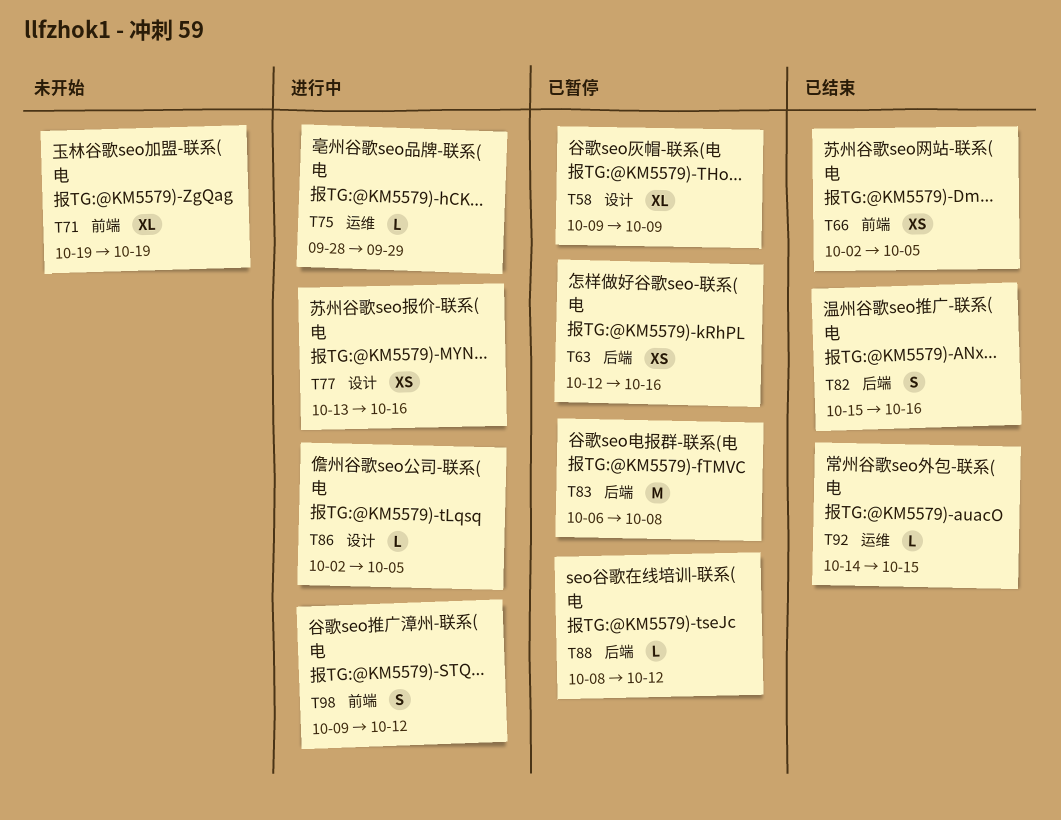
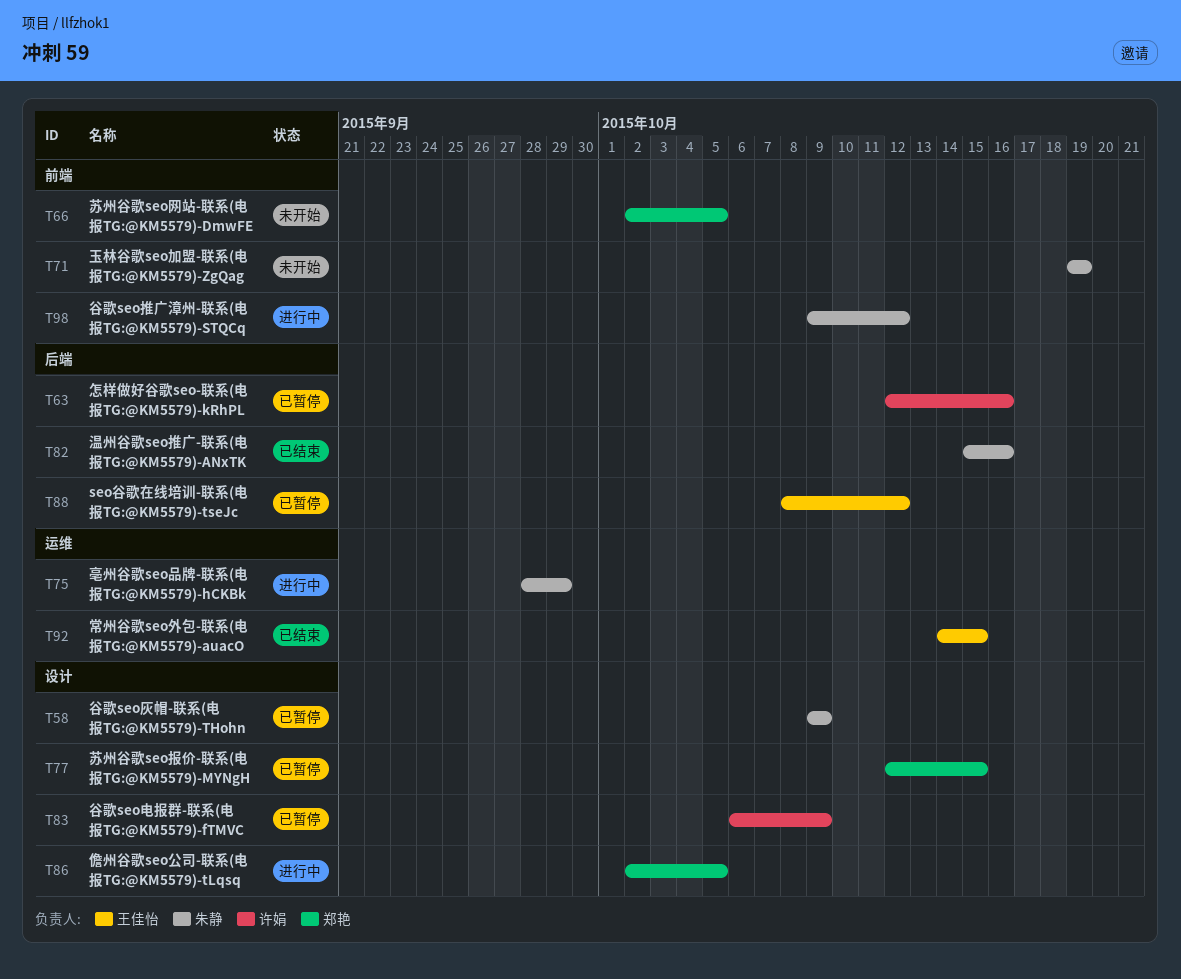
T66, status: 已结束 -> 未开始
T77, status: 进行中 -> 已暂停
T77, start: Oct 13 -> Oct 12
T77, due: Oct 16 -> Oct 15
T83, label: 后端 -> 设计
T83, due: Oct 8 -> Oct 9

